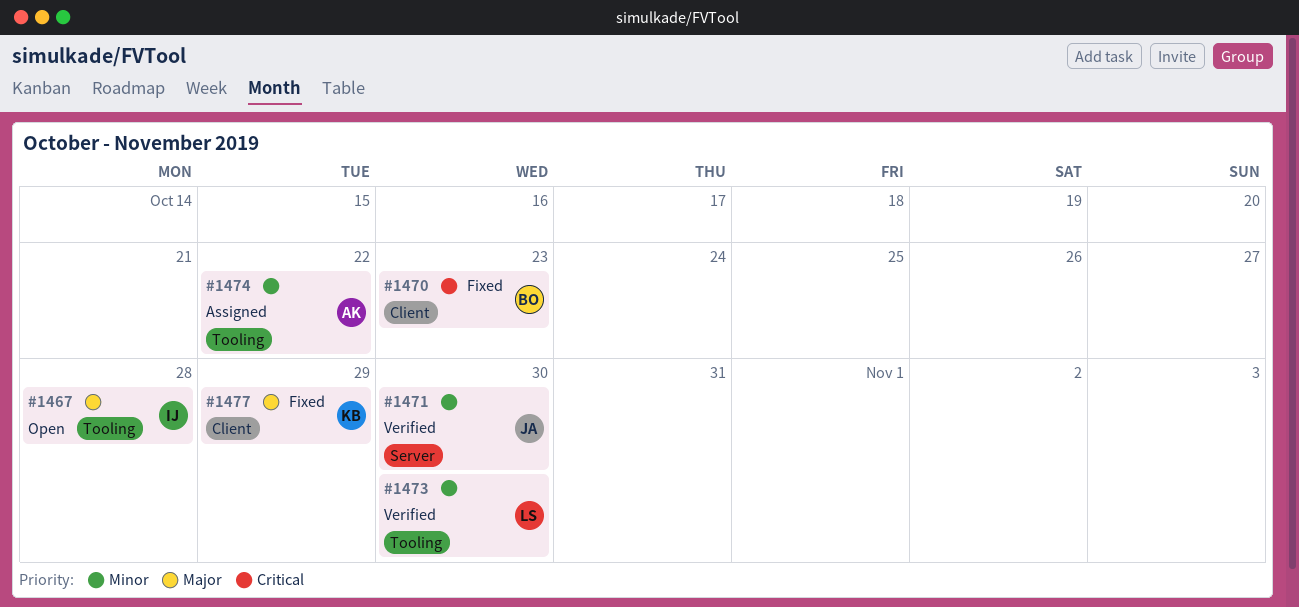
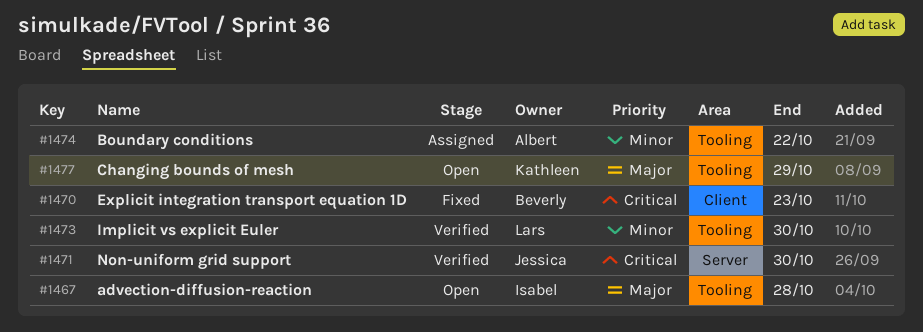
#1471, priority: Minor -> Critical
#1477, status: Fixed -> Open
#1477, label: Client -> Tooling

